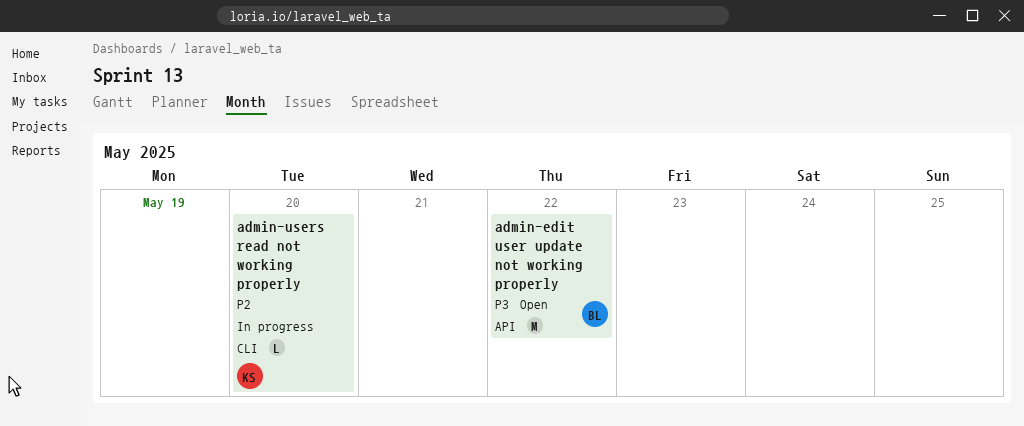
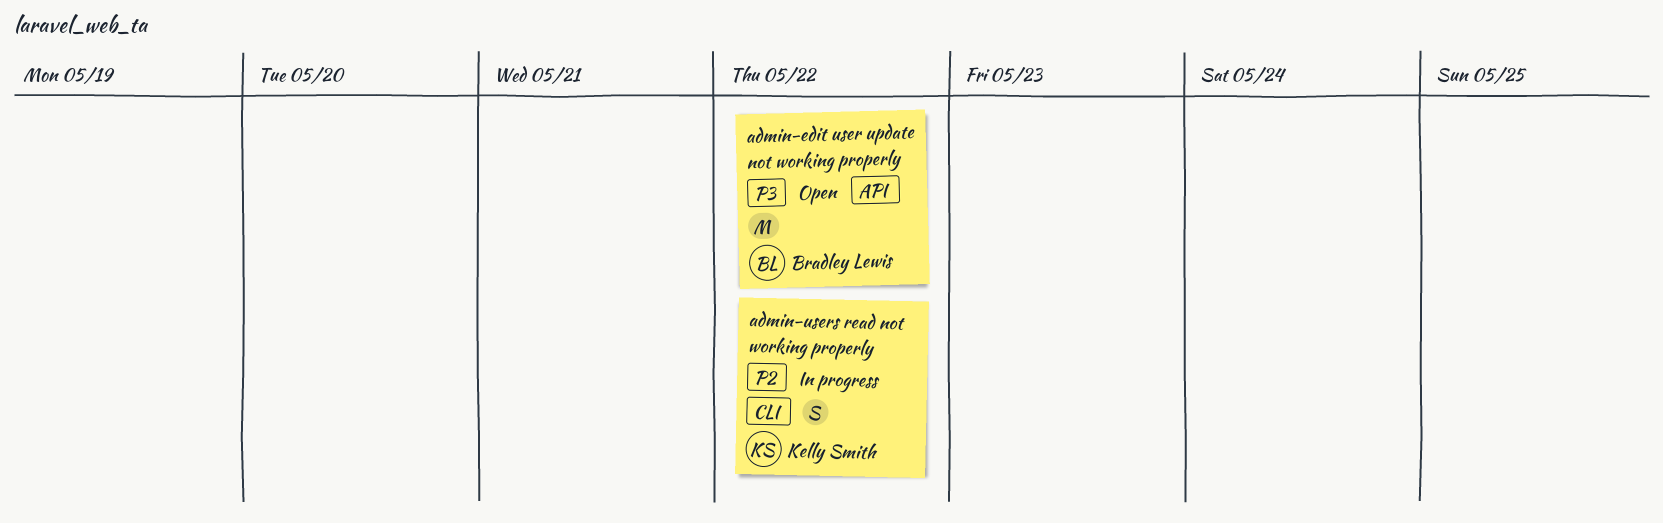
admin-users read not working properly, estimate: L -> S
admin-users read not working properly, due: May 20 -> May 22

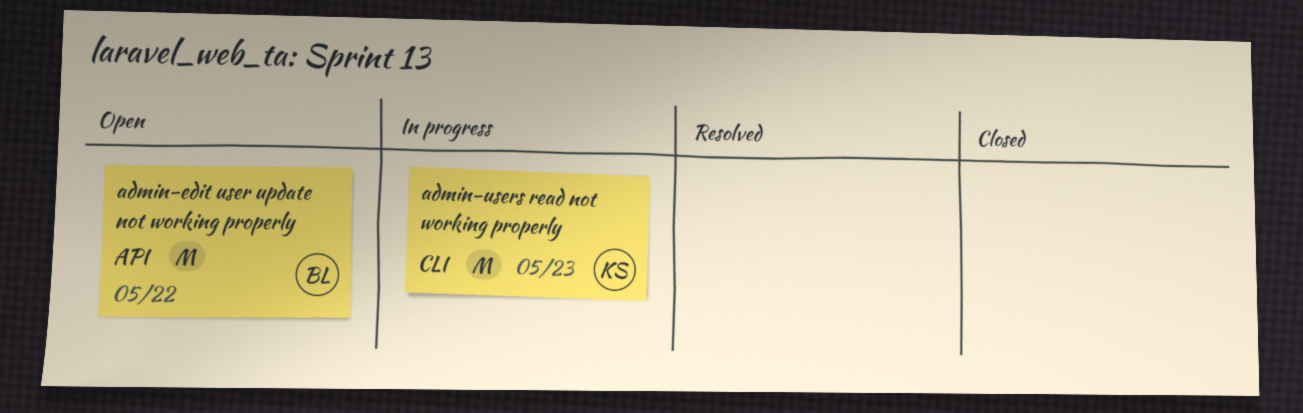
admin-users read not working properly, estimate: S -> M
admin-users read not working properly, due: May 22 -> May 23

